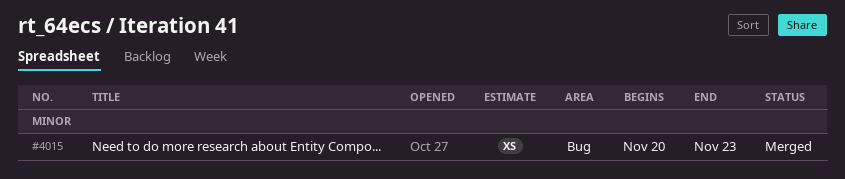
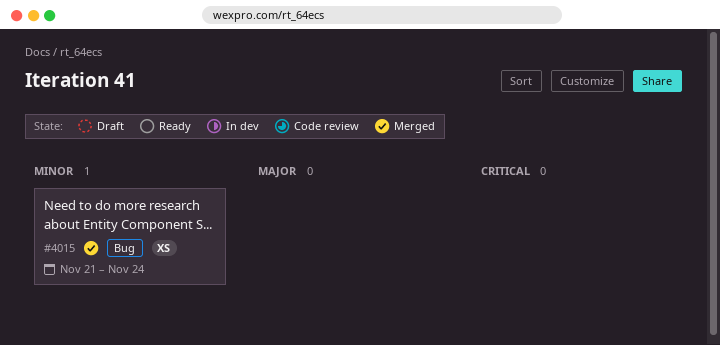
#4015, start: Nov 20 -> Nov 21
#4015, due: Nov 23 -> Nov 24

